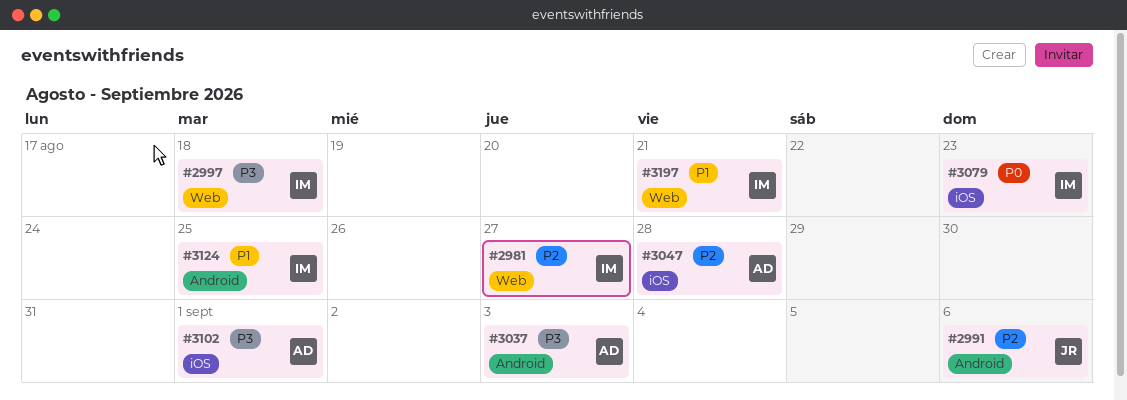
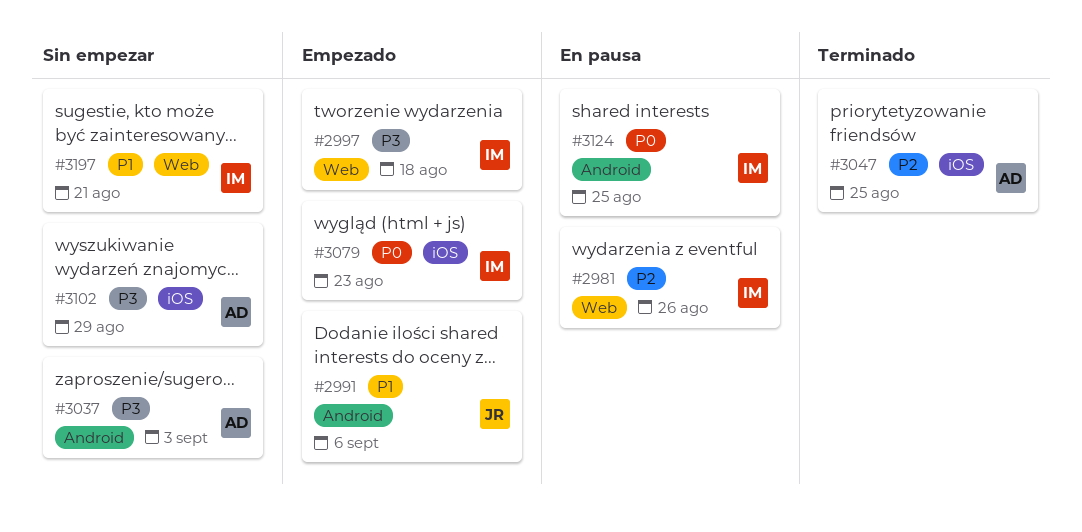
#2981, due: Aug 27 -> Aug 26
#2991, priority: P2 -> P1
#3047, due: Aug 28 -> Aug 25
#3102, due: Sep 1 -> Aug 29
#3124, priority: P1 -> P0

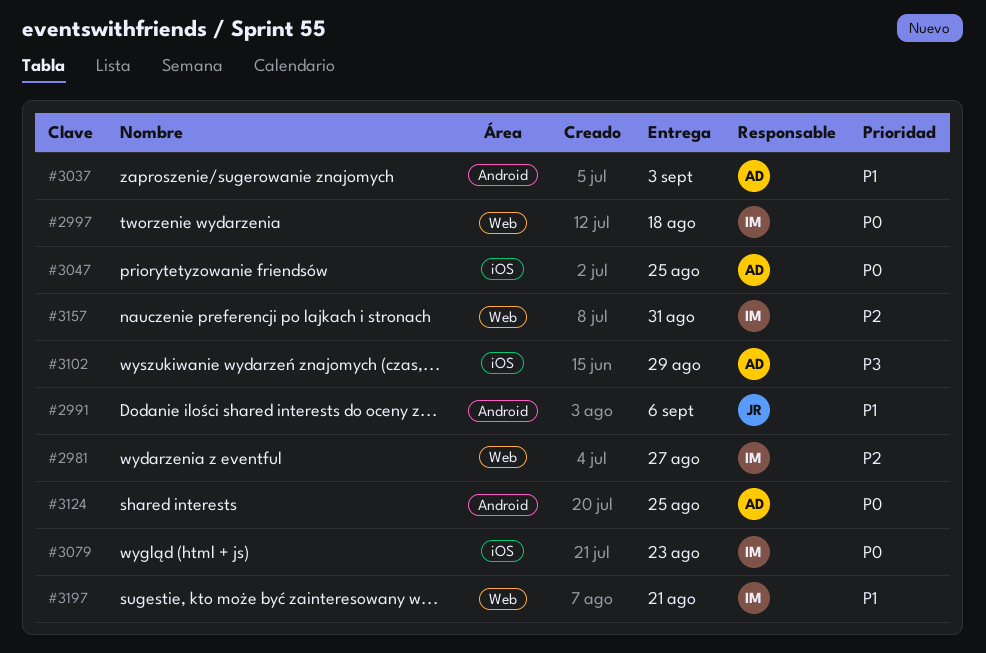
#2981, due: Aug 26 -> Aug 27
#2997, priority: P3 -> P0
#3037, priority: P3 -> P1
#3047, priority: P2 -> P0
#3124, owner: IM -> AD
#3157: none -> present

